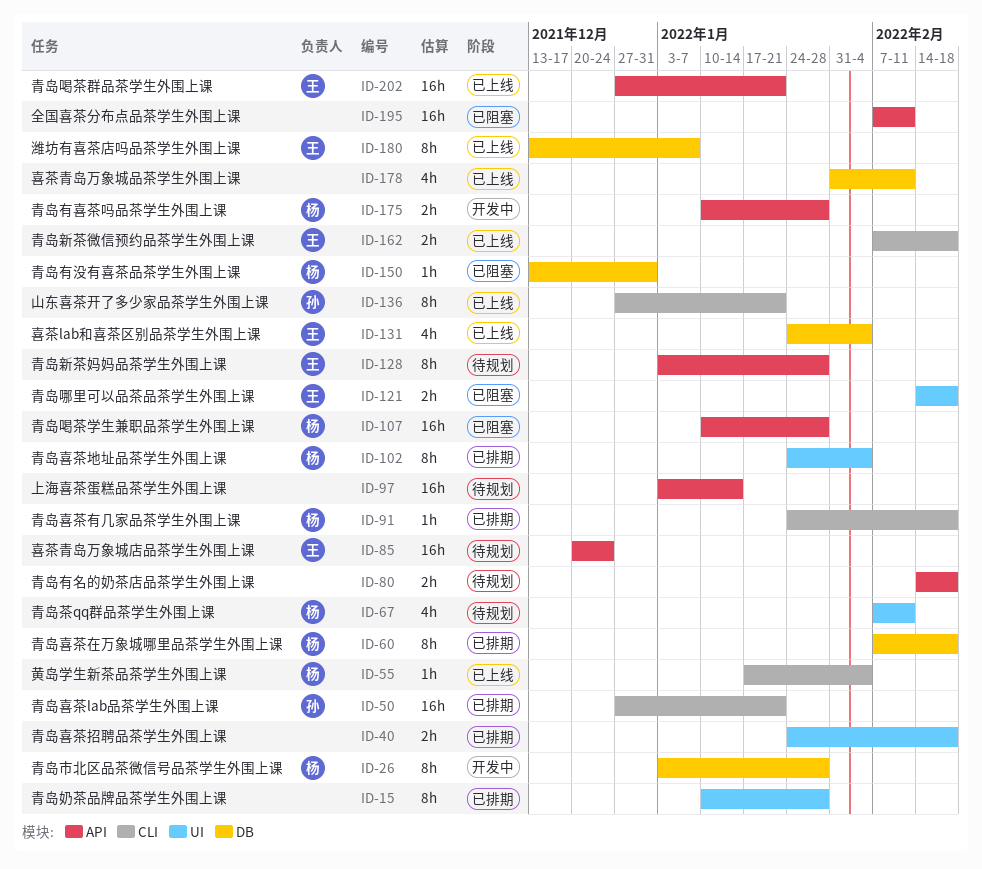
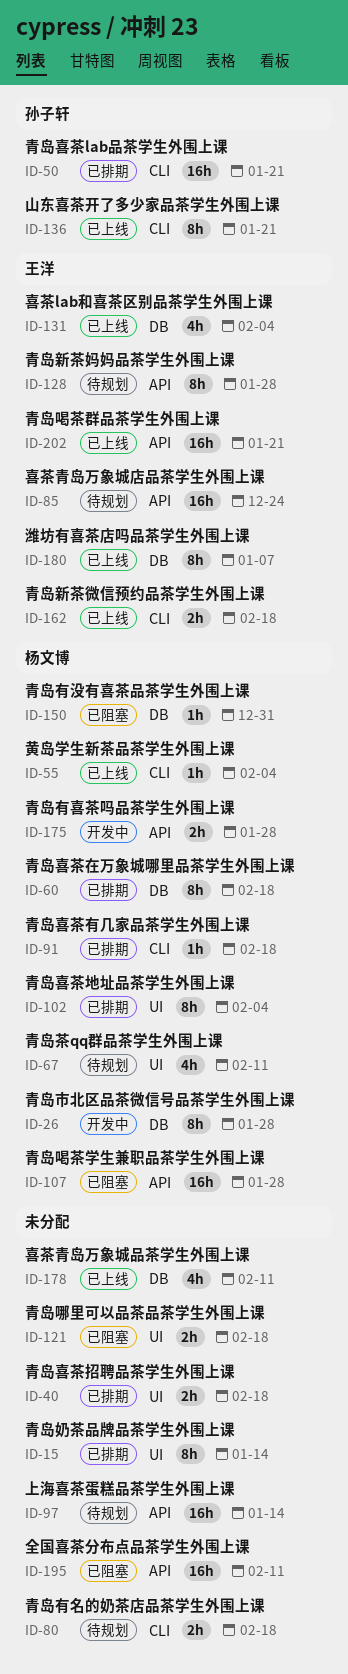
ID-15, due: Jan 28 -> Jan 14
ID-80, label: API -> CLI
ID-121, owner: 王洋 -> none

